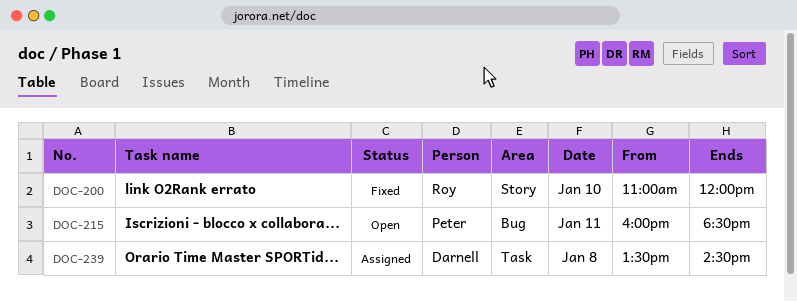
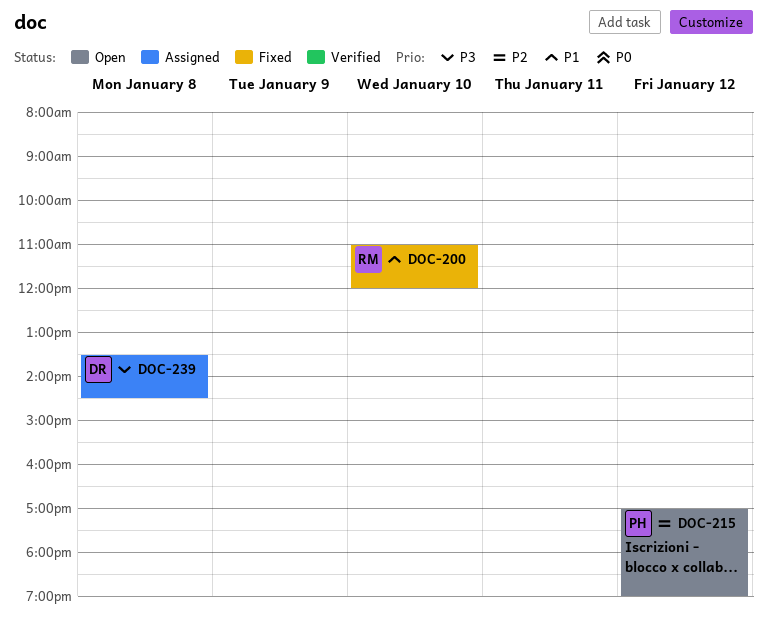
DOC-215, day: Jan 11 -> Jan 12
DOC-215, begins: 16:00 -> 17:00
DOC-215, ends: 18:30 -> 19:00

